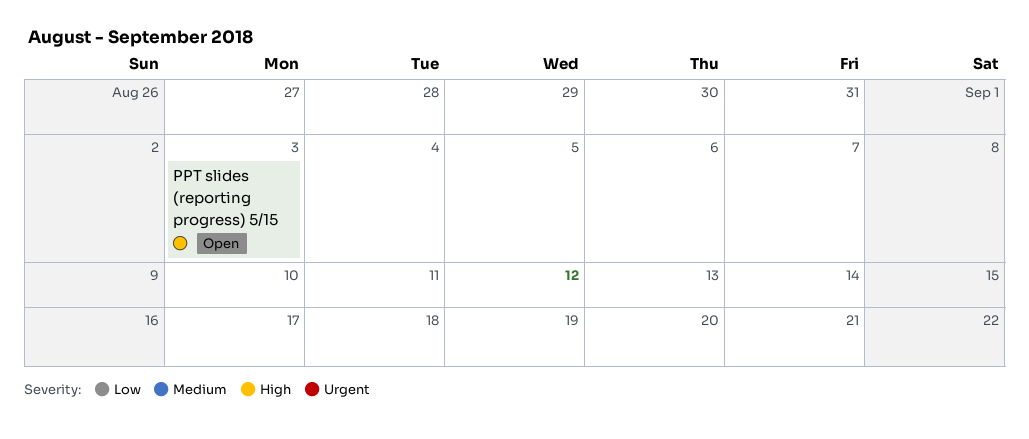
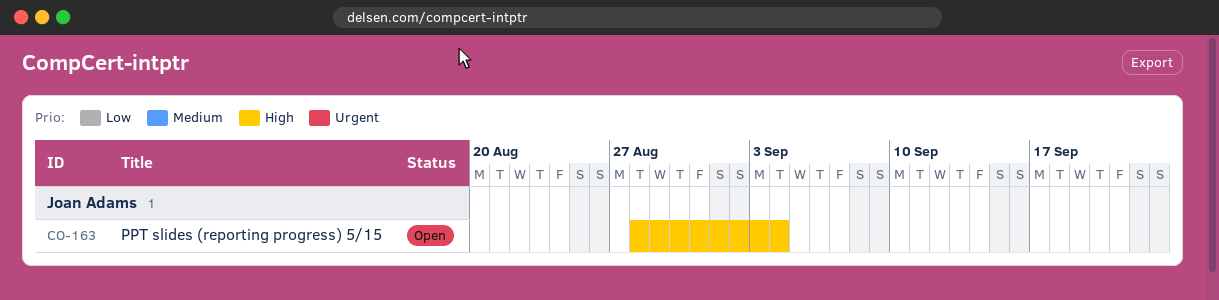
PPT slides (reporting progress) 5/15, due: Sep 3 -> Sep 4

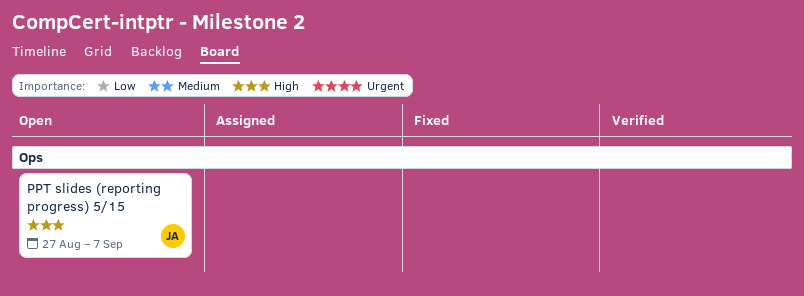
PPT slides (reporting progress) 5/15, start: Aug 28 -> Aug 27
PPT slides (reporting progress) 5/15, due: Sep 4 -> Sep 7

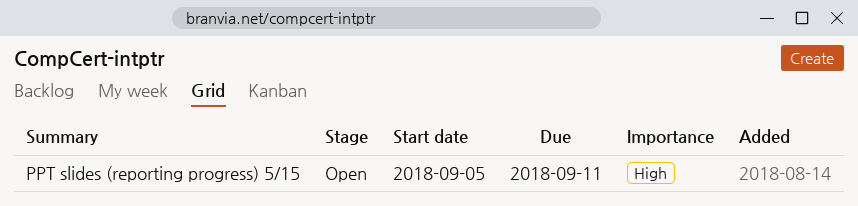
PPT slides (reporting progress) 5/15, start: Aug 27 -> Sep 5
PPT slides (reporting progress) 5/15, due: Sep 7 -> Sep 11

